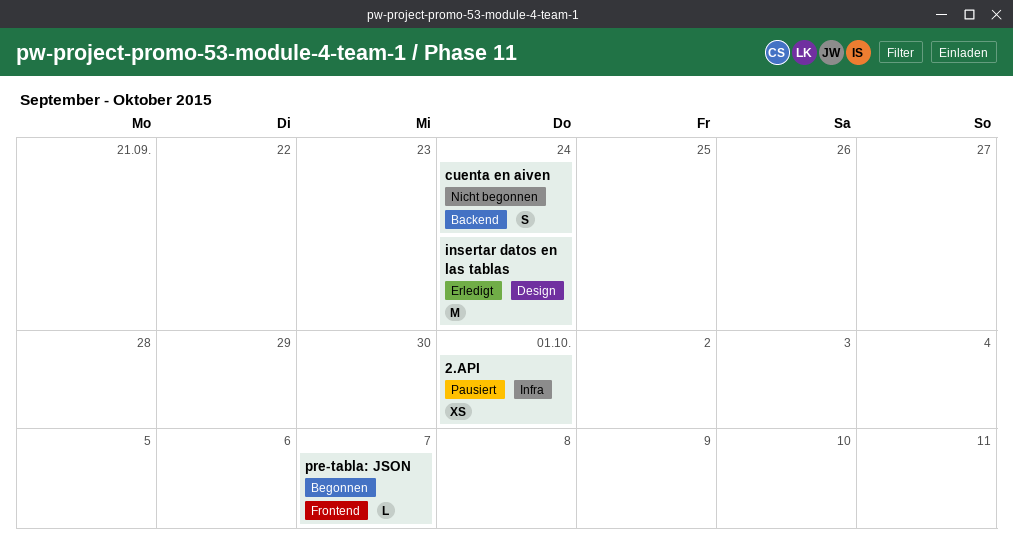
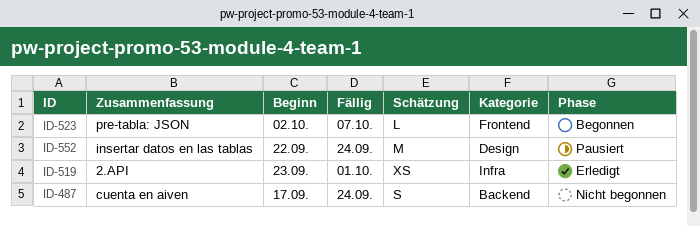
2.API, status: Pausiert -> Erledigt
insertar datos en las tablas, status: Erledigt -> Pausiert

